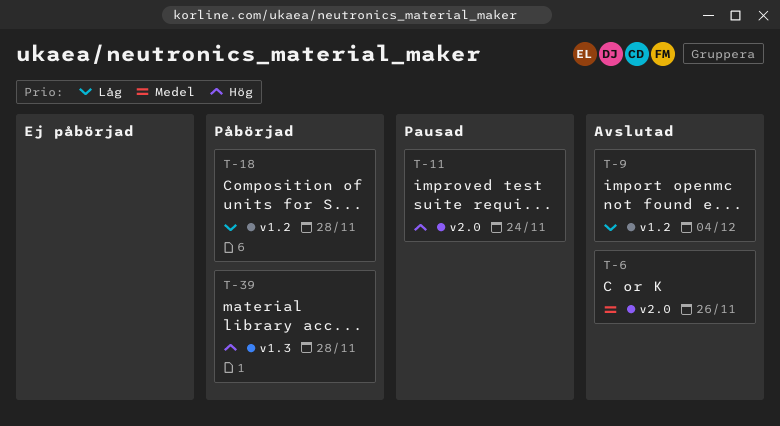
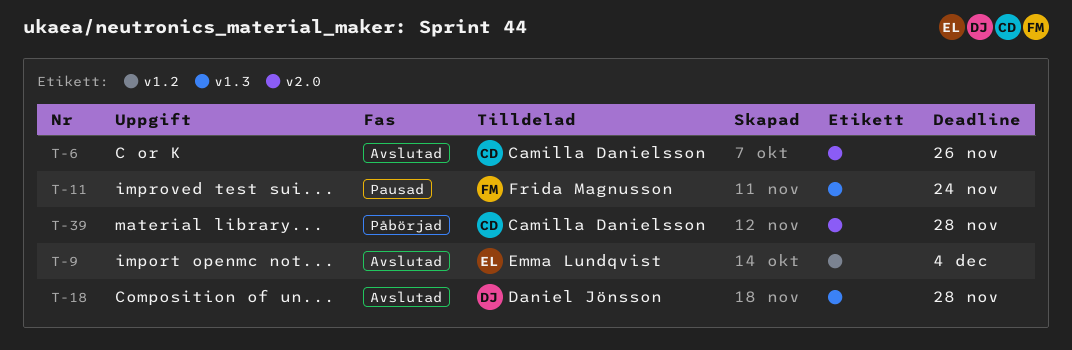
T-11, label: v2.0 -> v1.3
T-18, status: Påbörjad -> Avslutad
T-18, label: v1.2 -> v1.3
T-39, label: v1.3 -> v2.0

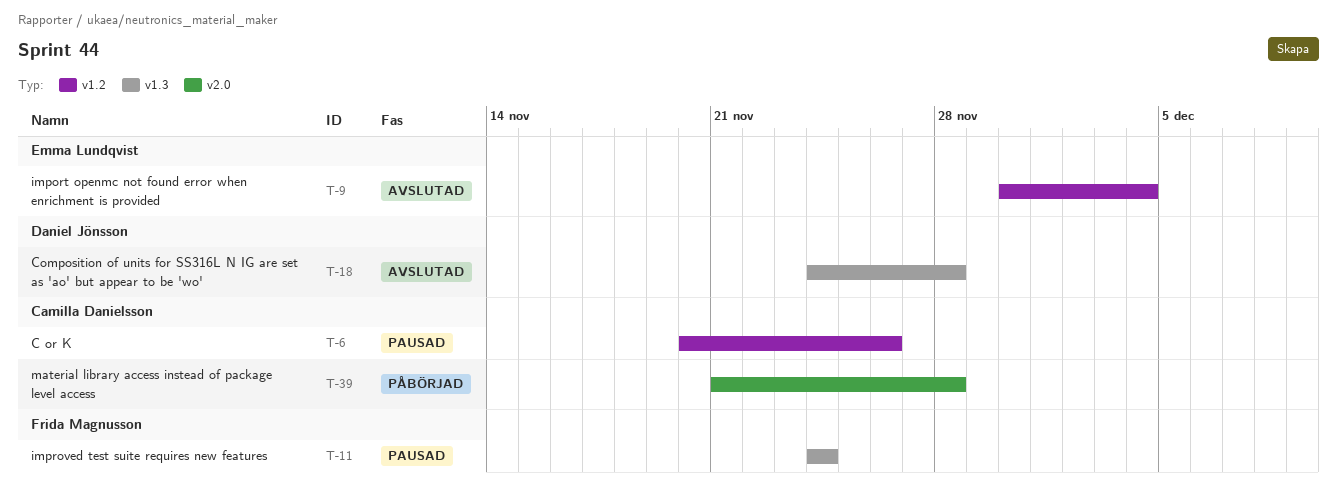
T-6, status: Avslutad -> Pausad
T-6, label: v2.0 -> v1.2

